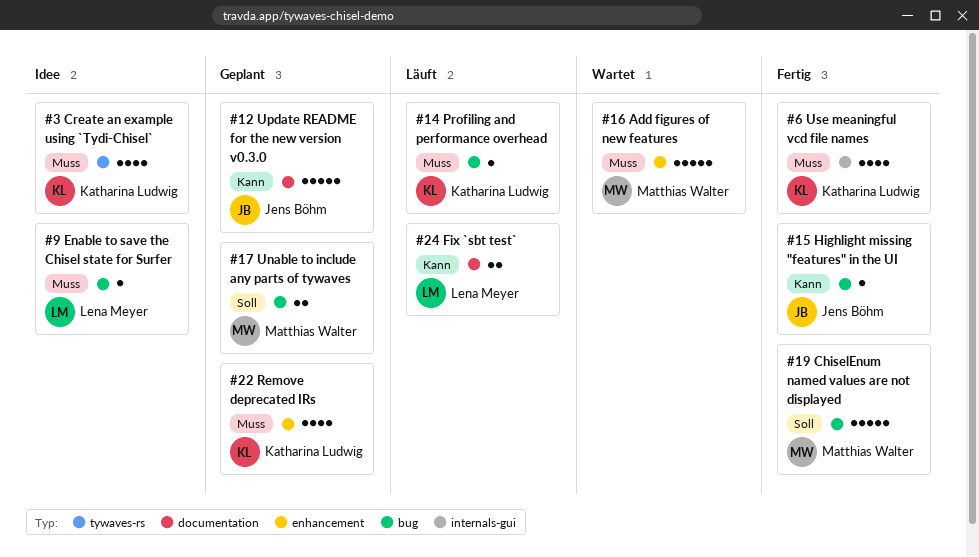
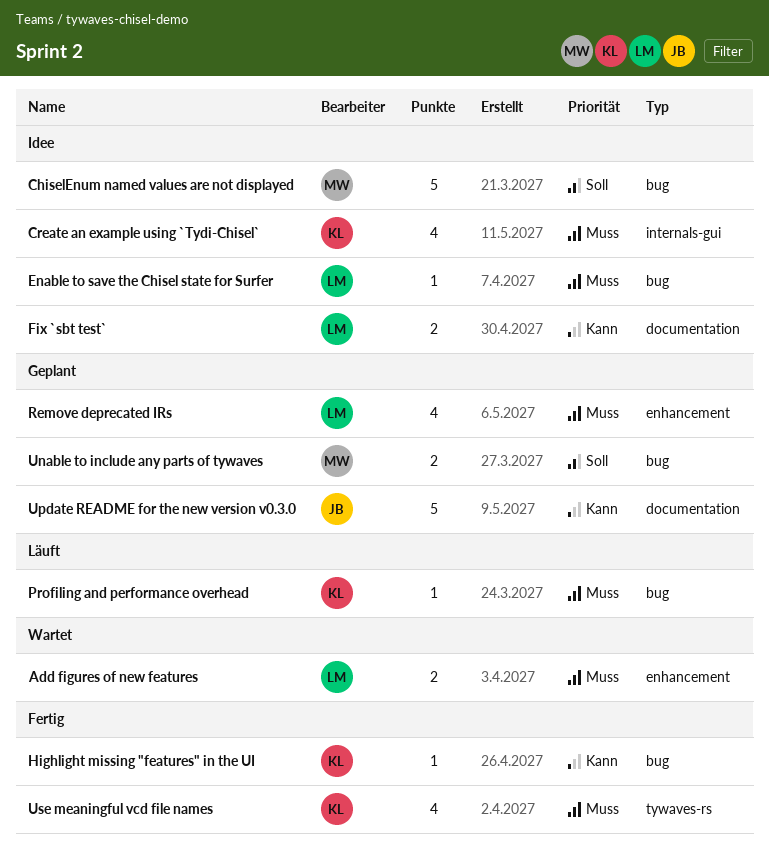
Add figures of new features, owner: Matthias Walter -> Lena Meyer
Add figures of new features, estimate: 5 -> 2
ChiselEnum named values are not displayed, status: Fertig -> Idee
Create an example using `Tydi-Chisel`, label: tywaves-rs -> internals-gui
Fix `sbt test`, status: Läuft -> Idee
Highlight missing "features" in the UI, owner: Jens Böhm -> Katharina Ludwig
Remove deprecated IRs, owner: Katharina Ludwig -> Lena Meyer
Use meaningful vcd file names, label: internals-gui -> tywaves-rs

